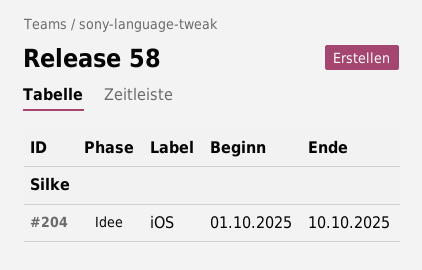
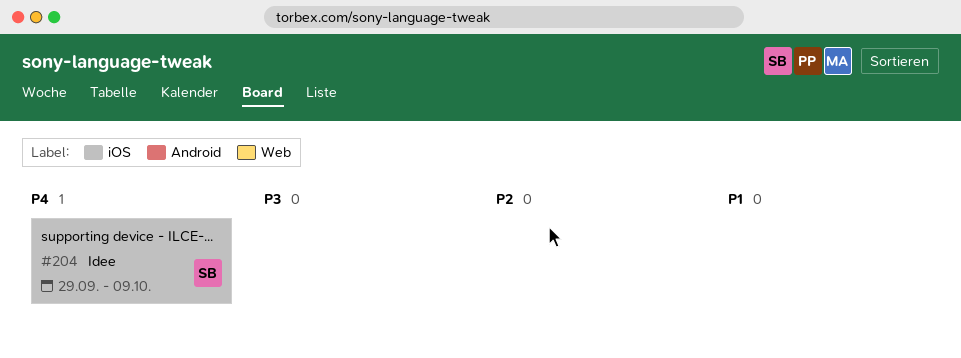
#204, start: Oct 1 -> Sep 29
#204, due: Oct 10 -> Oct 9

